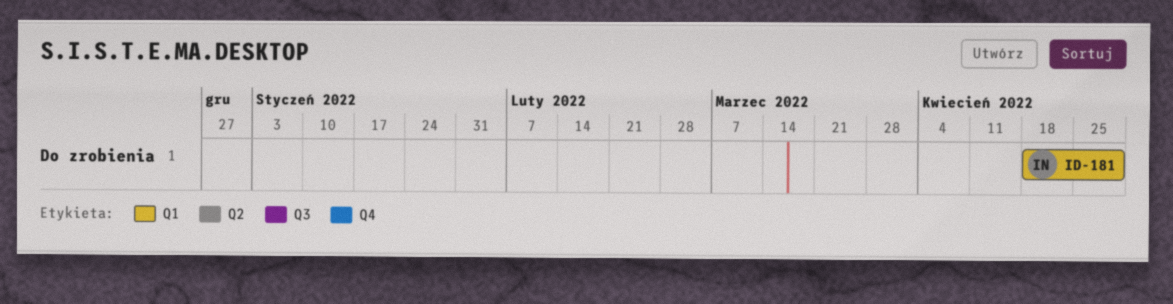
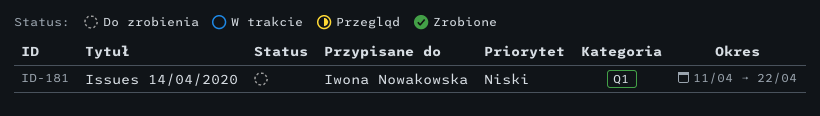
ID-181, start: Apr 18 -> Apr 11
ID-181, due: Apr 29 -> Apr 22

